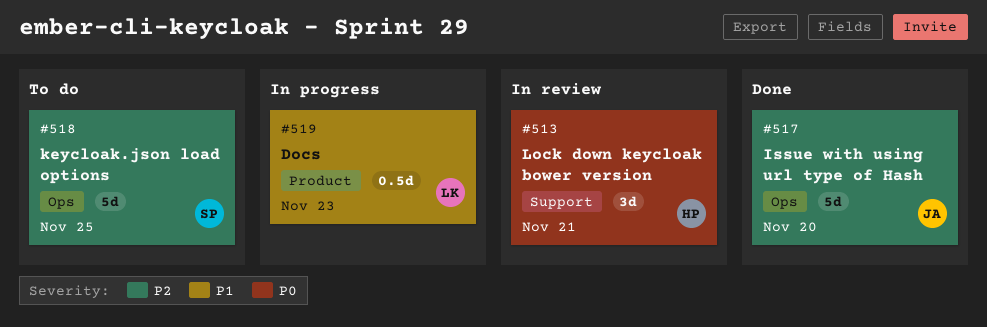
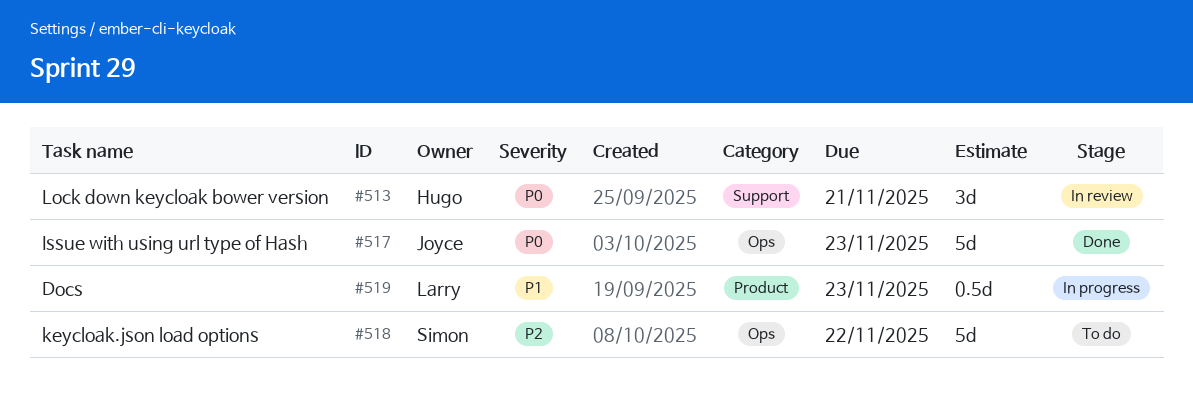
#517, priority: P2 -> P0
#517, due: Nov 20 -> Nov 23
#518, due: Nov 25 -> Nov 22

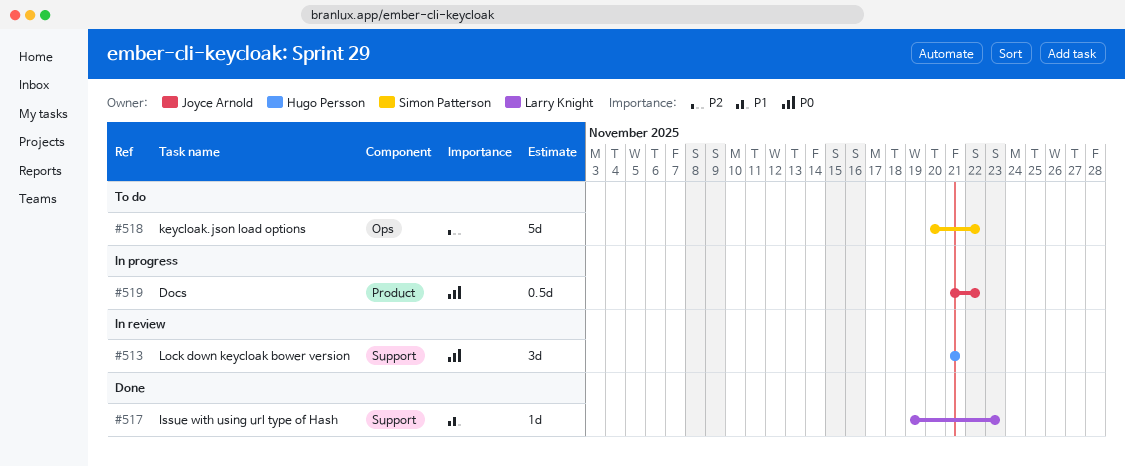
#517, owner: Joyce Arnold -> Larry Knight
#517, priority: P0 -> P1
#517, label: Ops -> Support
#517, estimate: 5d -> 1d
#519, owner: Larry Knight -> Joyce Arnold
#519, priority: P1 -> P0
#519, due: Nov 23 -> Nov 22

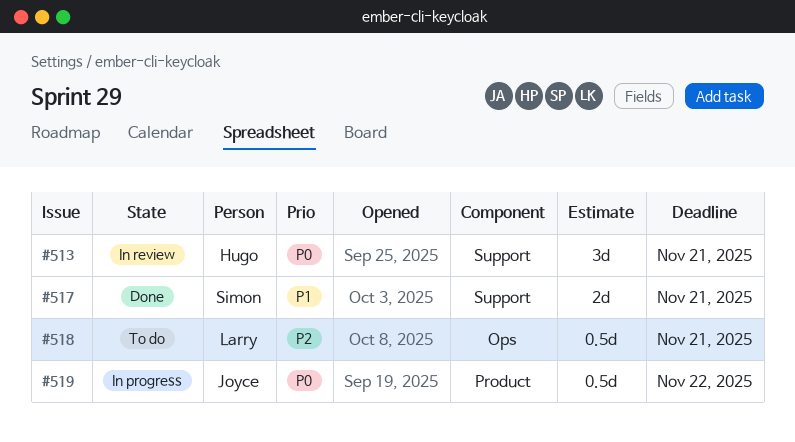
#517, owner: Larry Knight -> Simon Patterson
#517, estimate: 1d -> 2d
#517, due: Nov 23 -> Nov 21
#518, owner: Simon Patterson -> Larry Knight
#518, estimate: 5d -> 0.5d
#518, due: Nov 22 -> Nov 21

